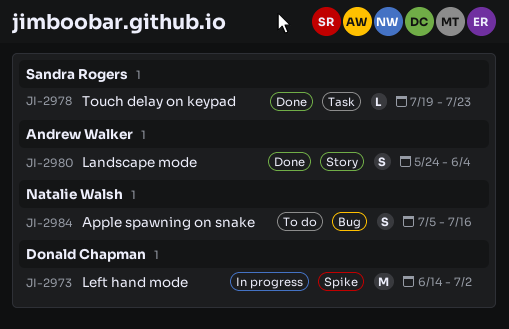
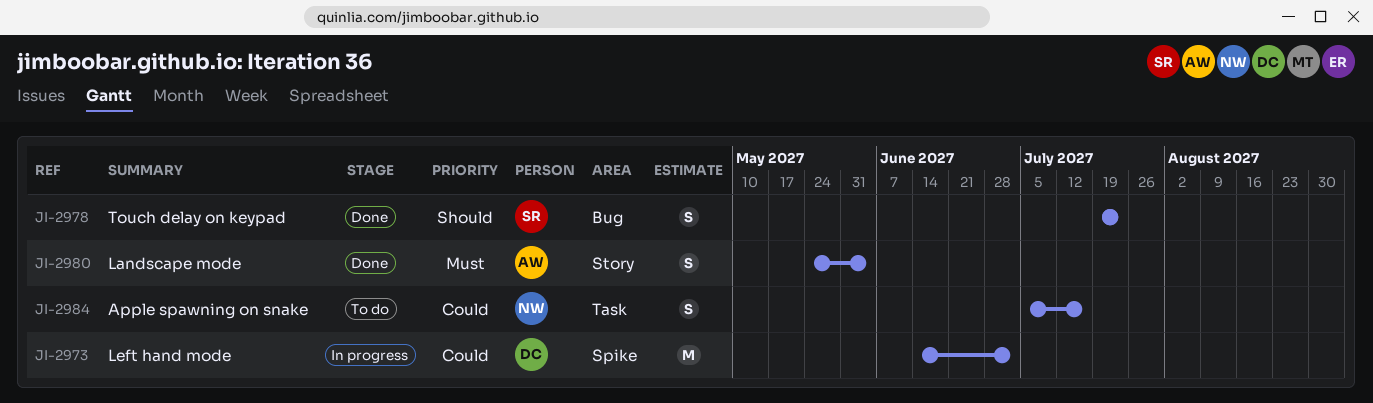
JI-2978, label: Task -> Bug
JI-2978, estimate: L -> S
JI-2984, label: Bug -> Task

